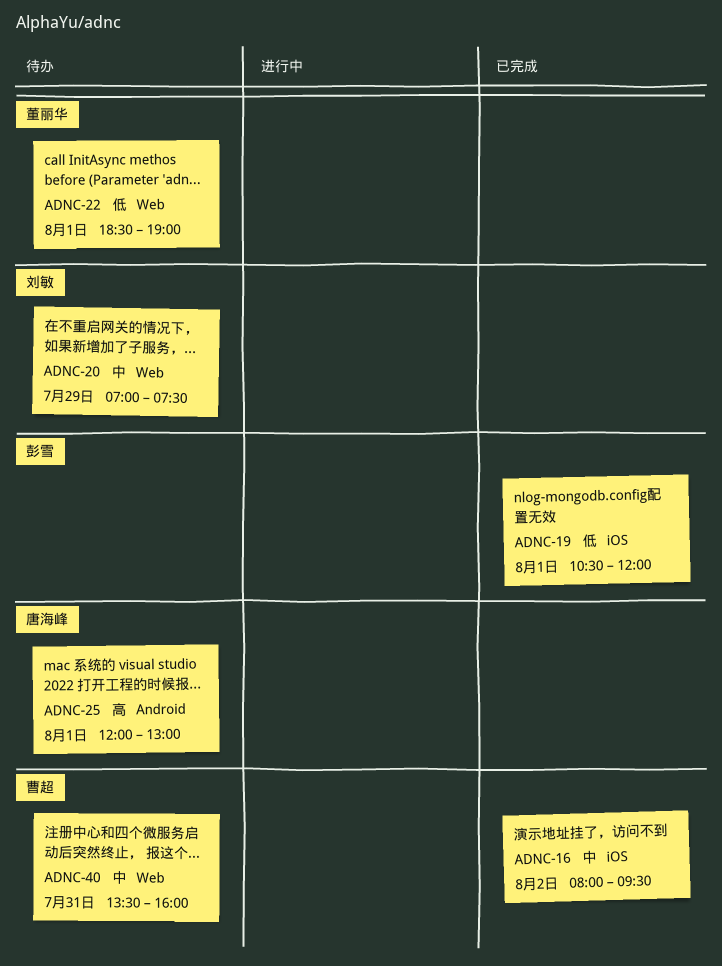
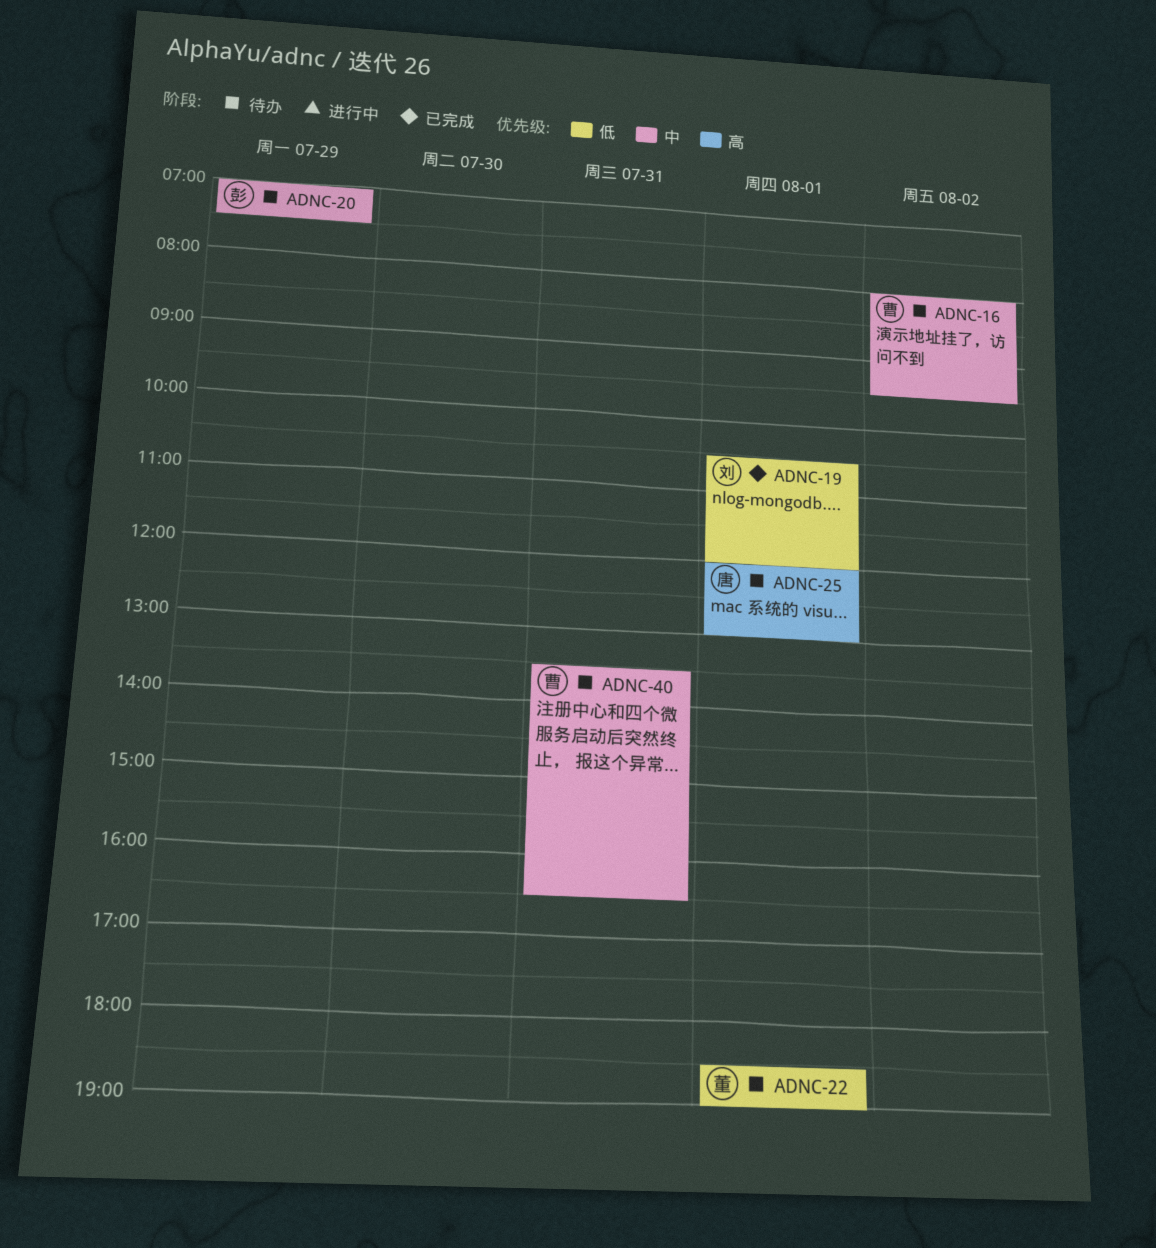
ADNC-16, status: 已完成 -> 待办
ADNC-19, owner: 彭雪 -> 刘敏
ADNC-20, owner: 刘敏 -> 彭雪
ADNC-40, ends: 16:00 -> 16:30

